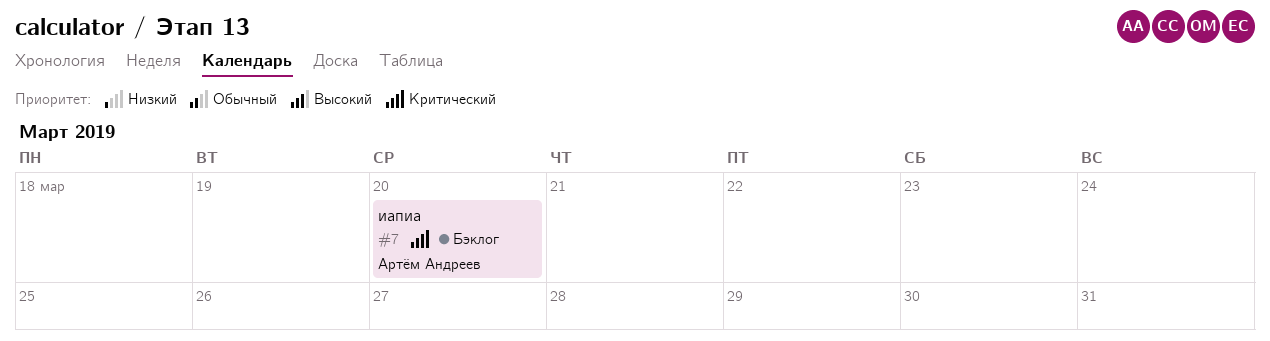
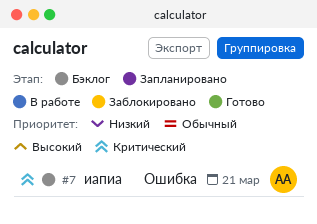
#7, due: Mar 20 -> Mar 21

